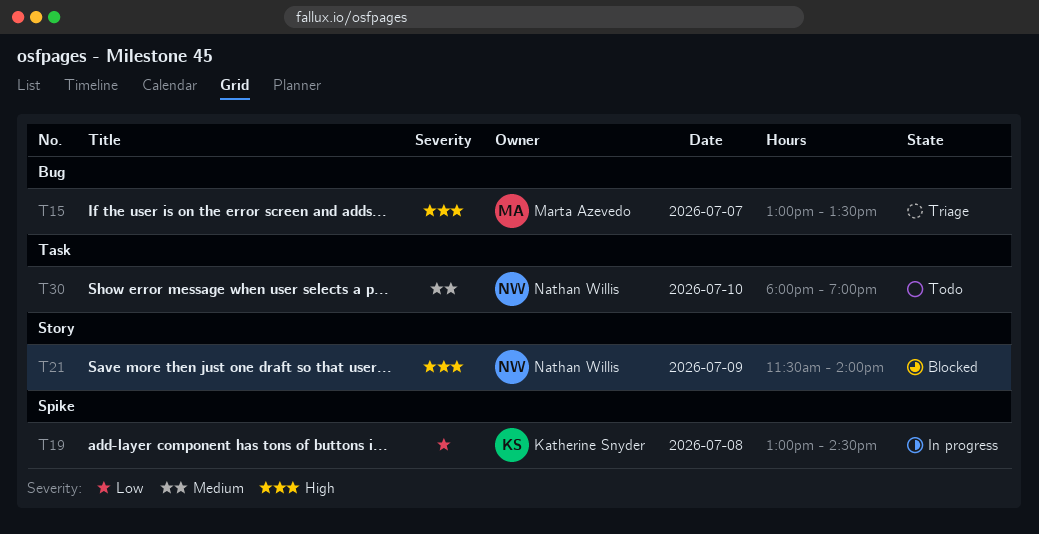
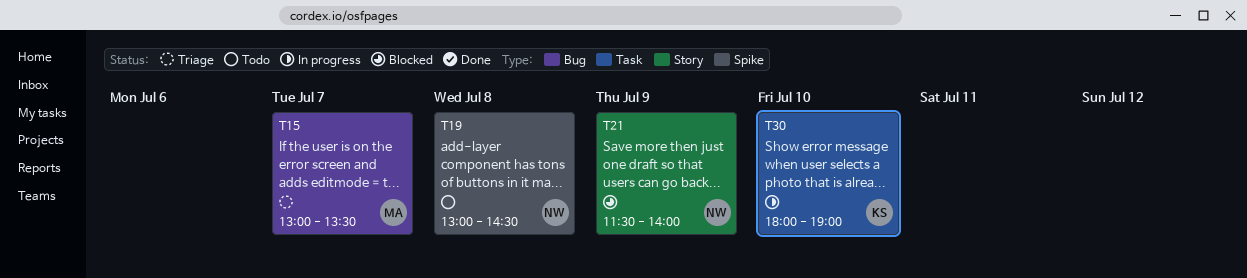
T19, status: In progress -> Todo
T19, owner: Katherine Snyder -> Nathan Willis
T30, status: Todo -> In progress
T30, owner: Nathan Willis -> Katherine Snyder

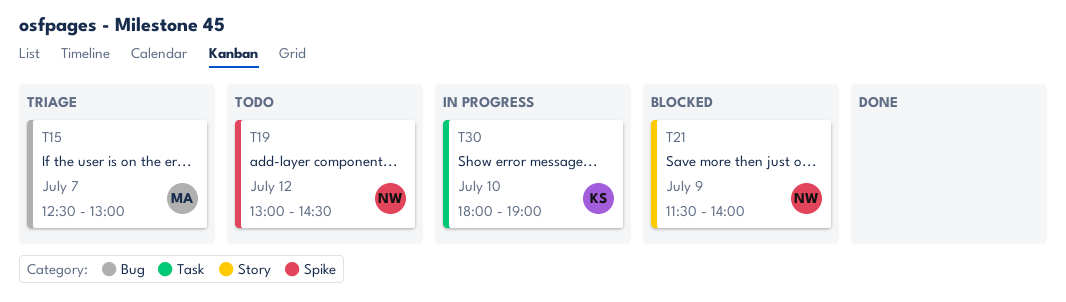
T15, begins: 13:00 -> 12:30
T15, ends: 13:30 -> 13:00
T19, day: Jul 8 -> Jul 12

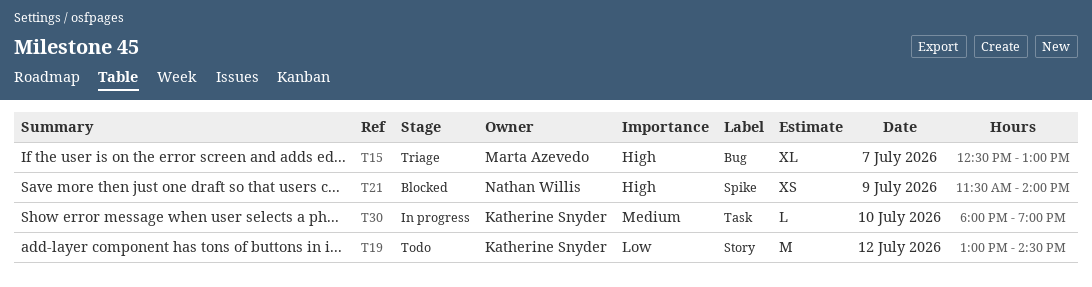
T19, owner: Nathan Willis -> Katherine Snyder
T19, label: Spike -> Story
T21, label: Story -> Spike

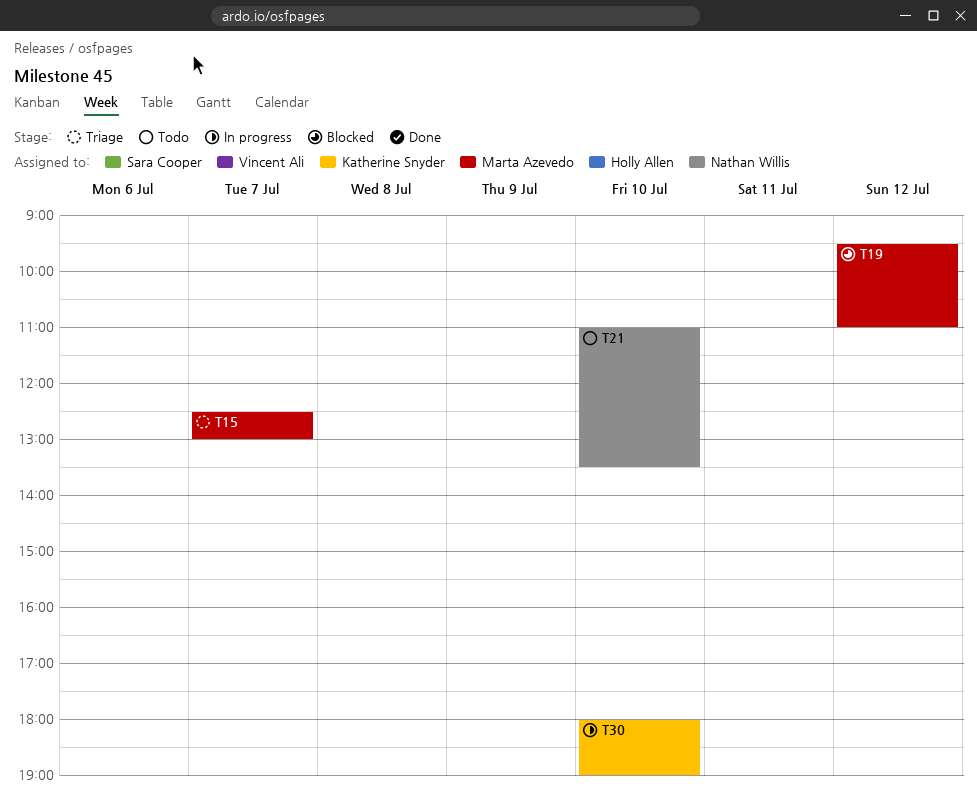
T19, status: Todo -> Blocked
T19, owner: Katherine Snyder -> Marta Azevedo
T19, begins: 13:00 -> 09:30
T19, ends: 14:30 -> 11:00
T21, status: Blocked -> Todo
T21, day: Jul 9 -> Jul 10
T21, begins: 11:30 -> 11:00
T21, ends: 14:00 -> 13:30

